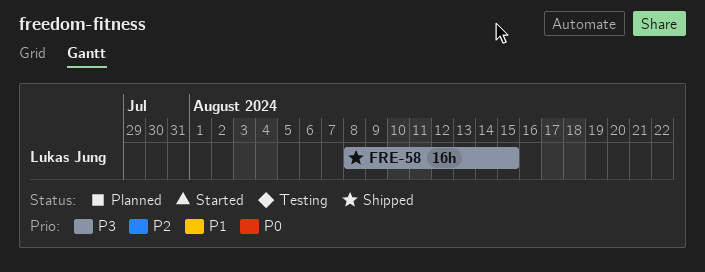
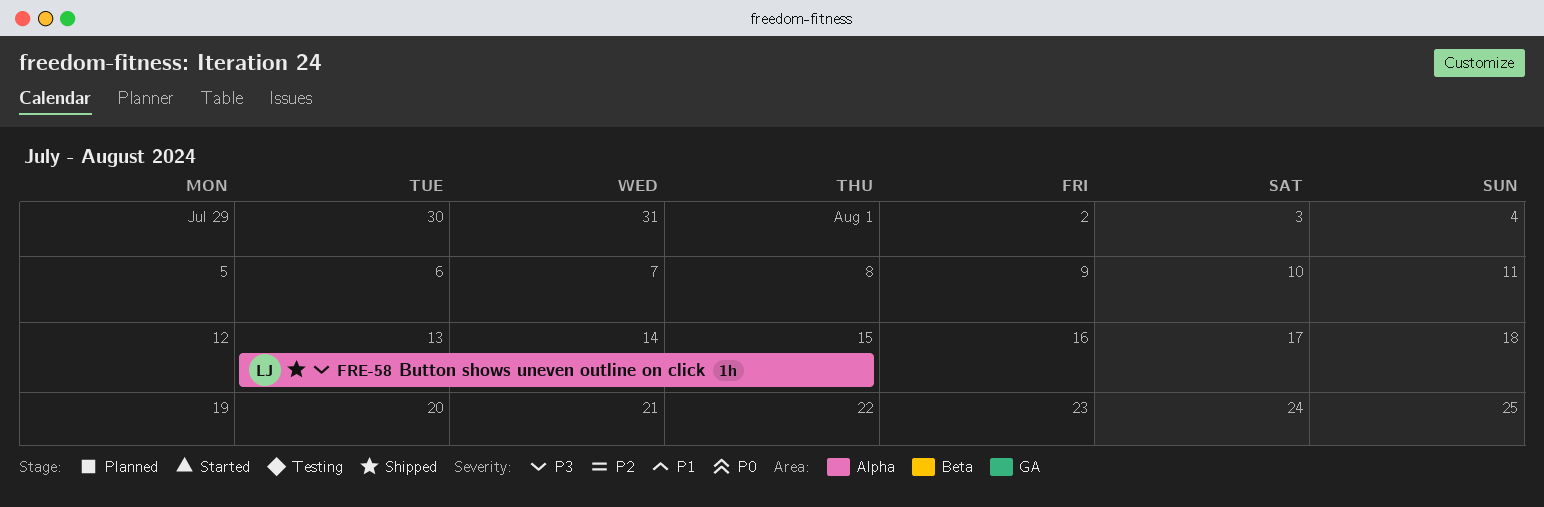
FRE-58, estimate: 16h -> 1h
FRE-58, start: Aug 8 -> Aug 13

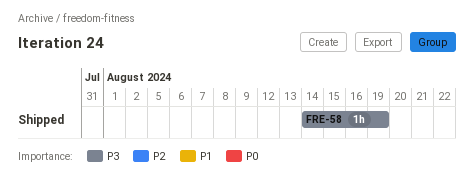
FRE-58, start: Aug 13 -> Aug 14
FRE-58, due: Aug 15 -> Aug 19

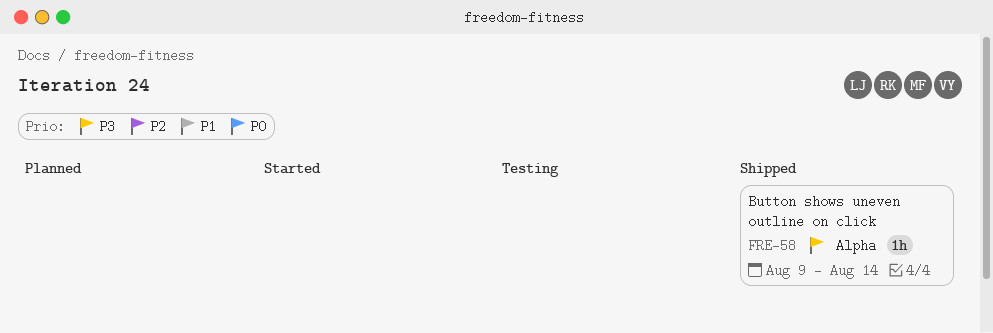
FRE-58, start: Aug 14 -> Aug 9
FRE-58, due: Aug 19 -> Aug 14

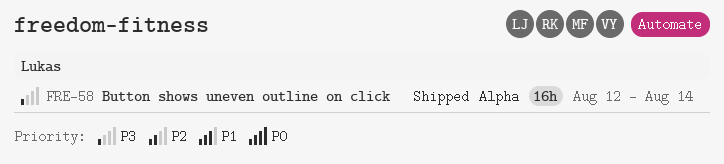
FRE-58, estimate: 1h -> 16h
FRE-58, start: Aug 9 -> Aug 12

